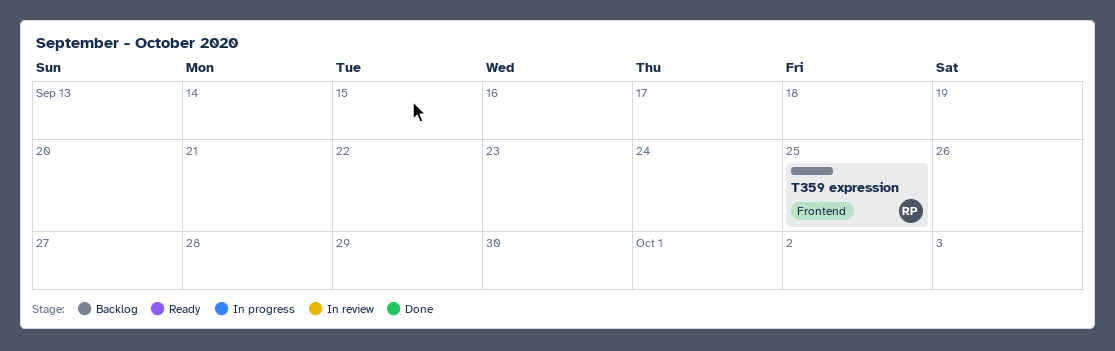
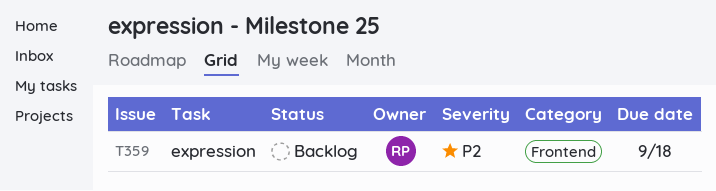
T359, due: Sep 25 -> Sep 18

